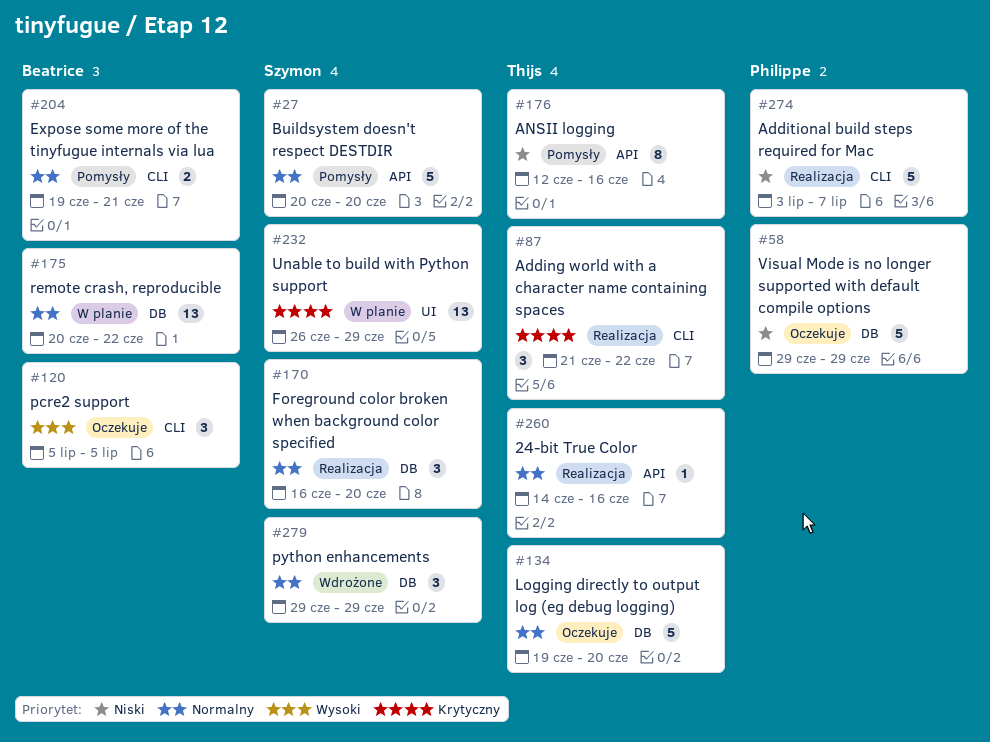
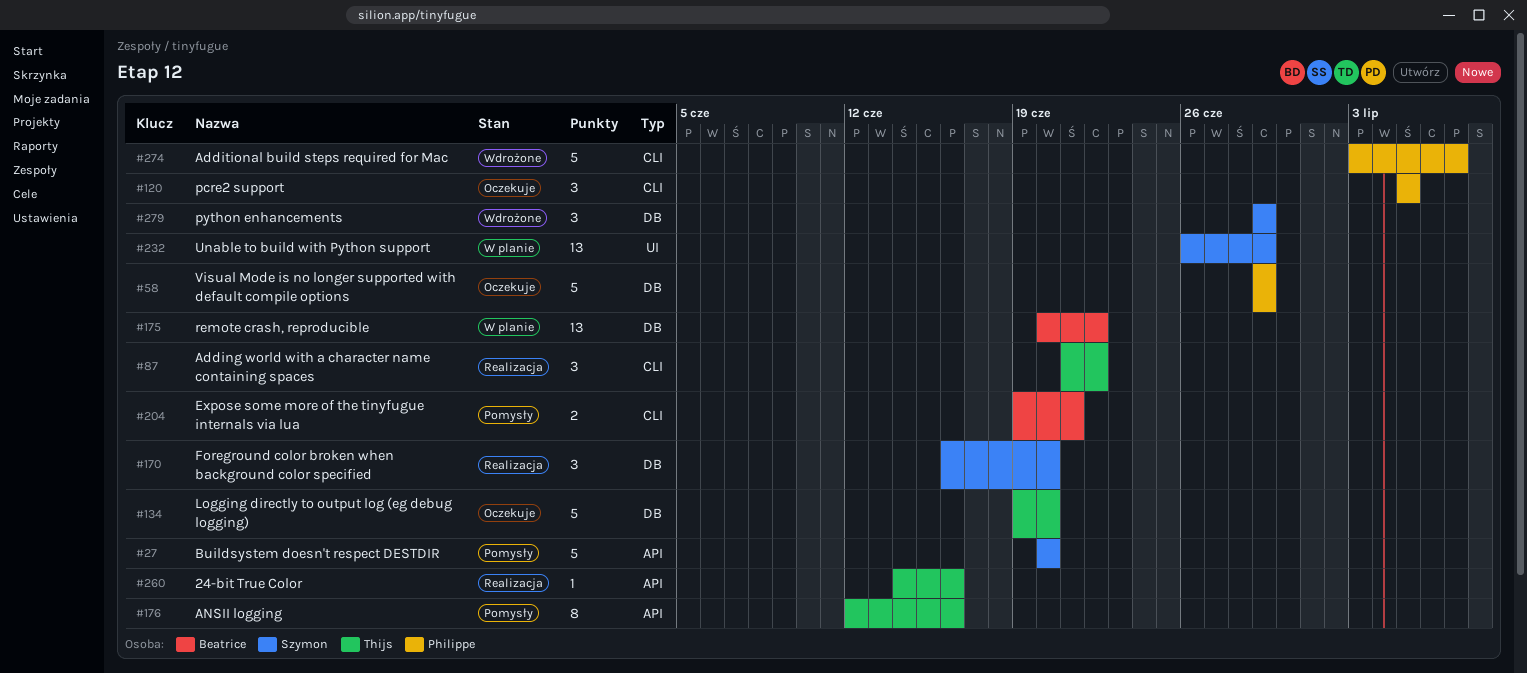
#120, owner: Beatrice -> Philippe
#274, status: Realizacja -> Wdrożone

